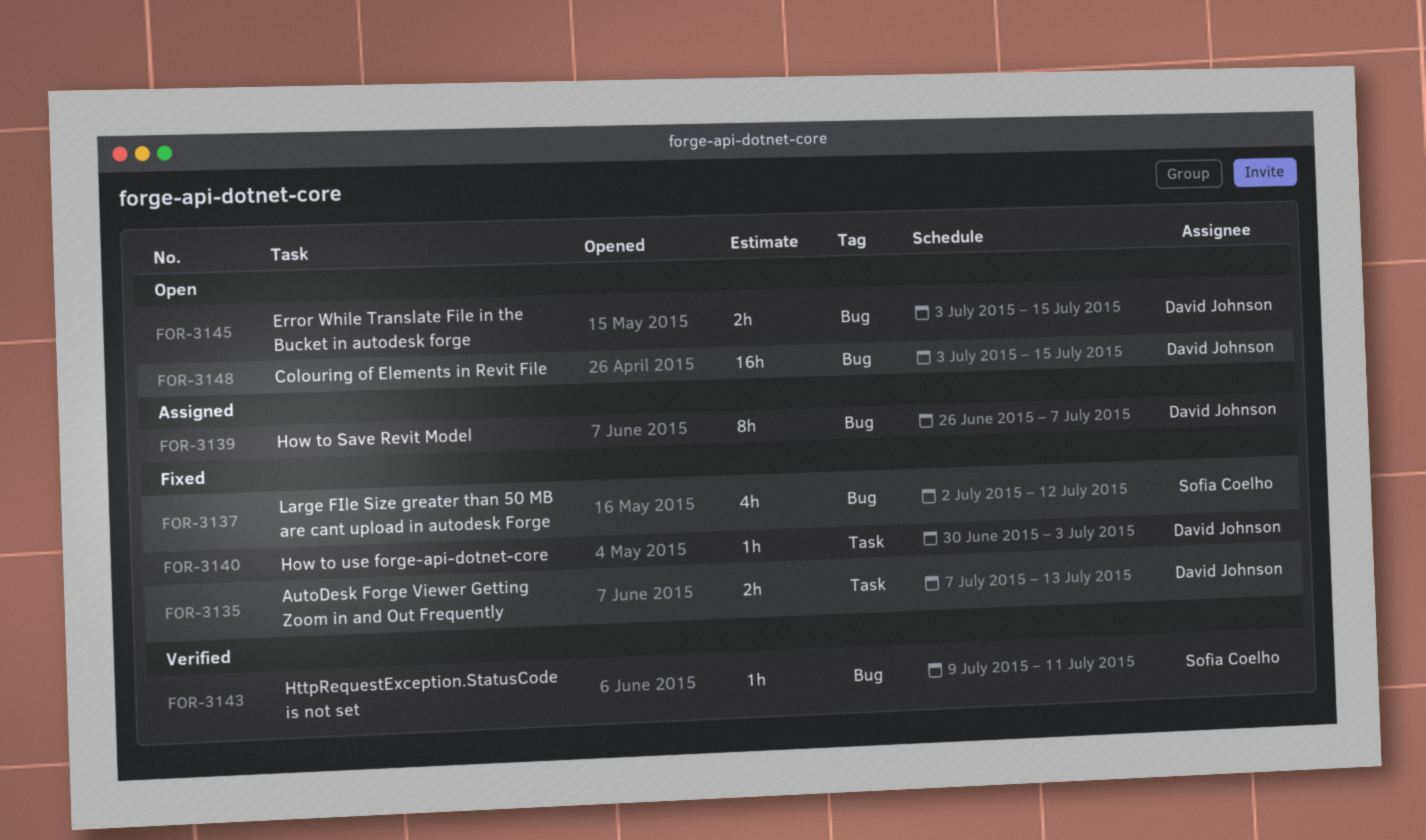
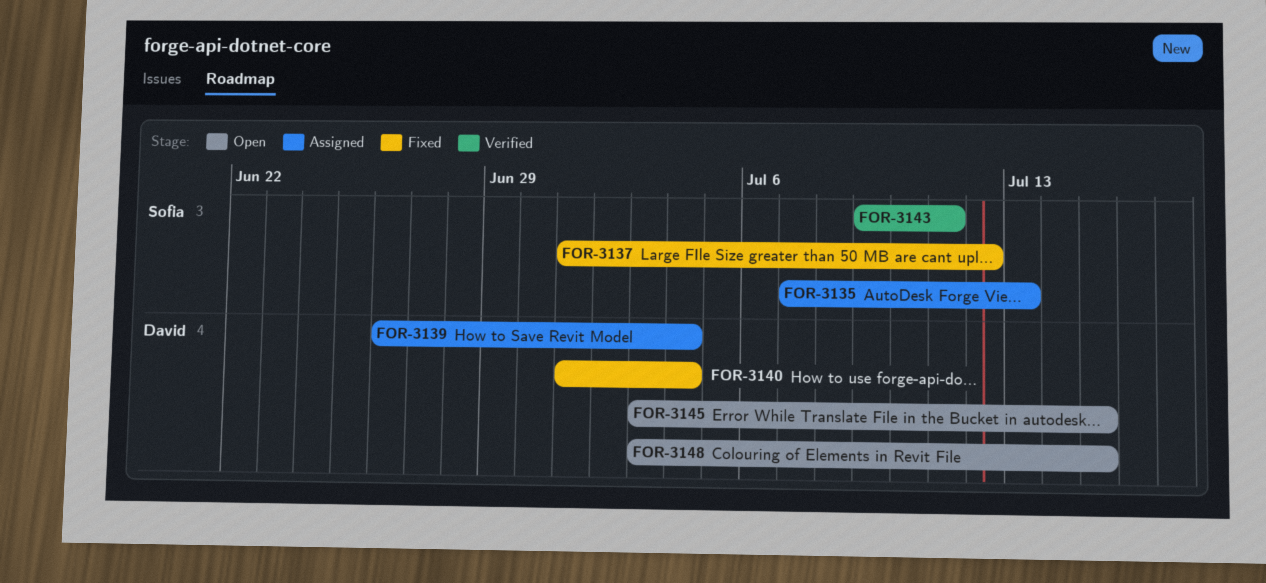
FOR-3135, status: Fixed -> Assigned
FOR-3135, owner: David Johnson -> Sofia Coelho
FOR-3137, start: Jul 2 -> Jul 1
FOR-3139, due: Jul 7 -> Jul 4
FOR-3140, start: Jun 30 -> Jul 1
FOR-3140, due: Jul 3 -> Jul 4

